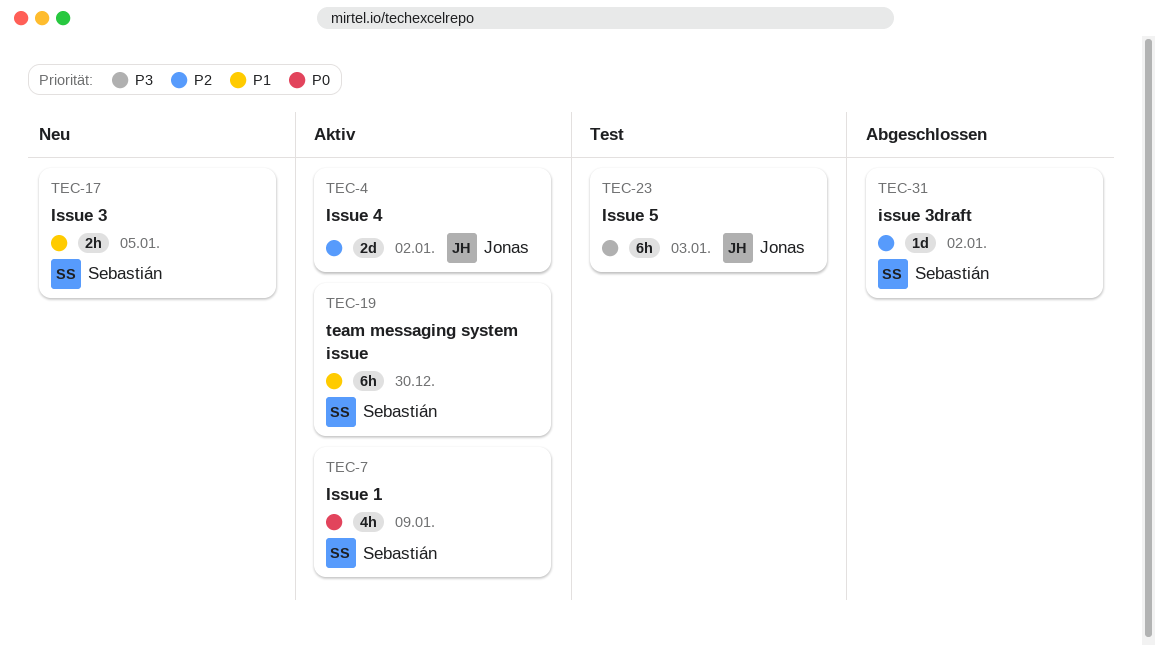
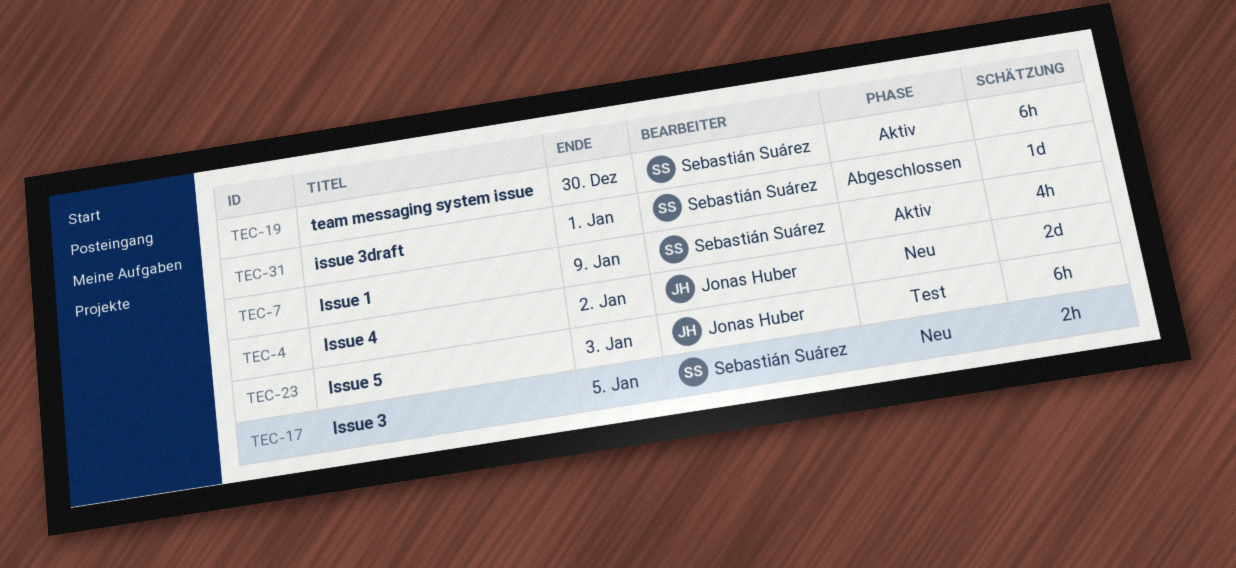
TEC-4, status: Aktiv -> Neu
TEC-31, due: Jan 2 -> Jan 1

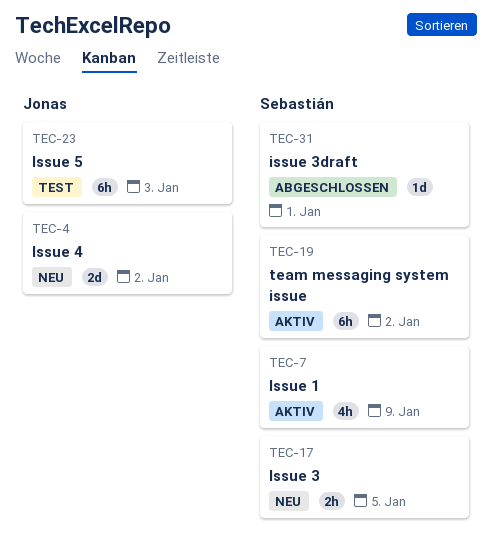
TEC-19, due: Dec 30 -> Jan 2

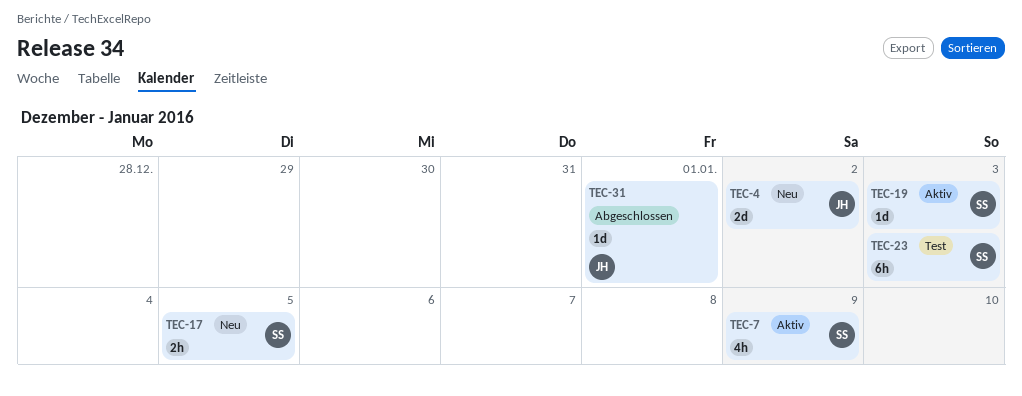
TEC-19, estimate: 6h -> 1d
TEC-19, due: Jan 2 -> Jan 3
TEC-23, owner: Jonas -> Sebastián
TEC-31, owner: Sebastián -> Jonas

